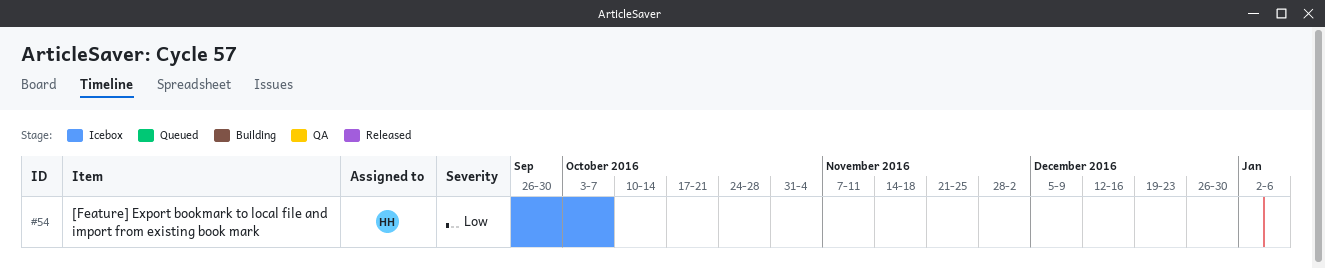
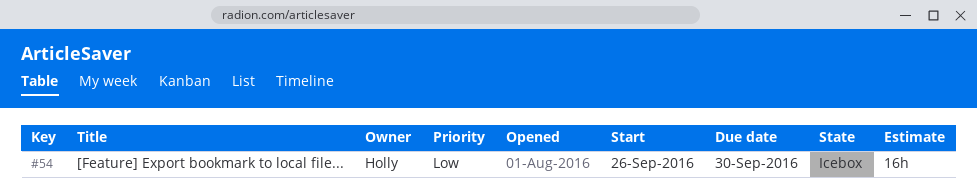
#54, due: Oct 7 -> Sep 30

